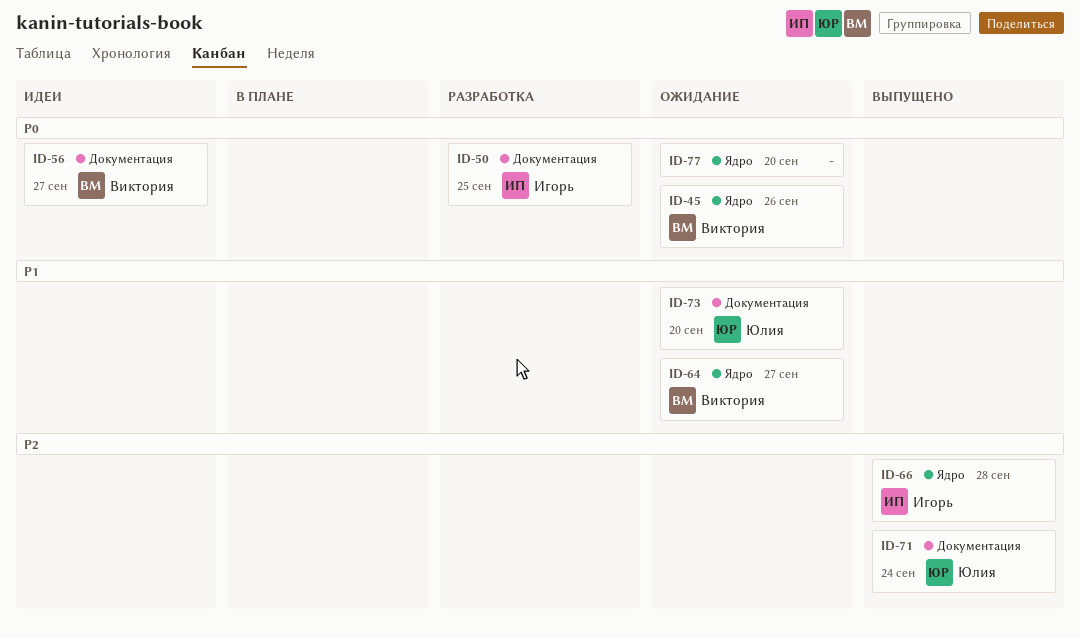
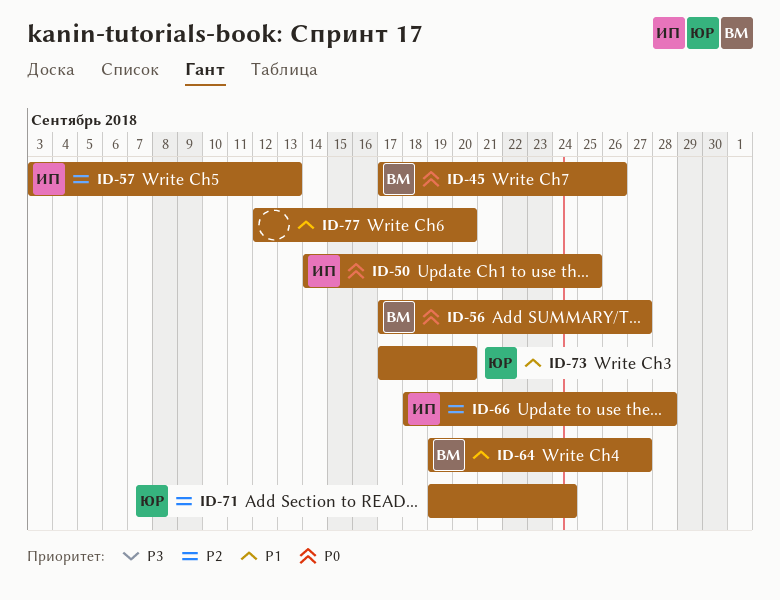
ID-57: none -> present
ID-77, priority: P0 -> P1

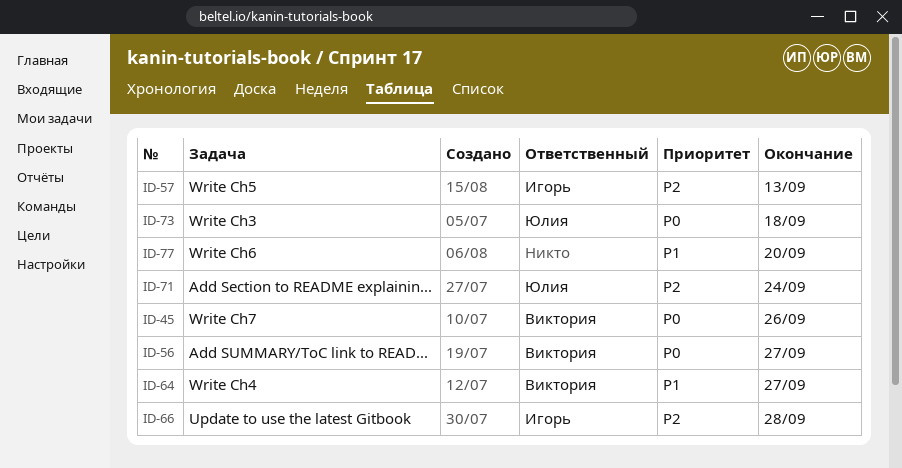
ID-50: present -> none
ID-73, priority: P1 -> P0
ID-73, due: Sep 20 -> Sep 18

